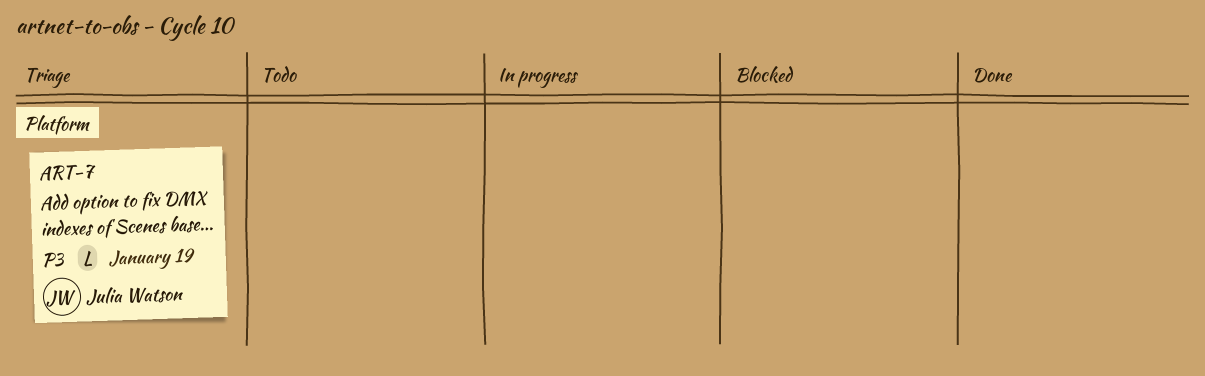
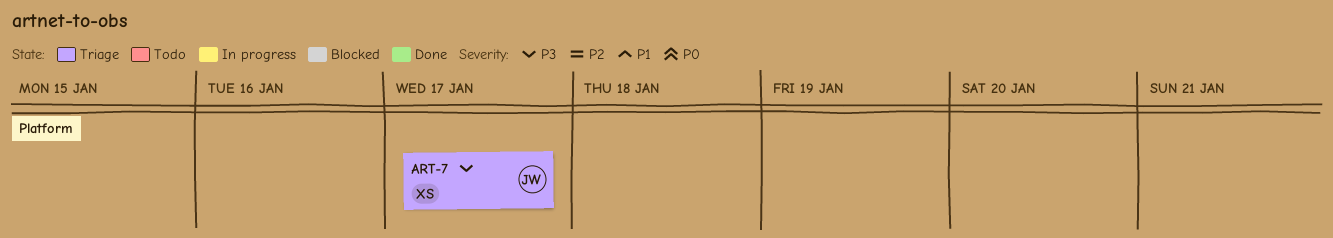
ART-7, estimate: L -> XS
ART-7, due: Jan 19 -> Jan 17

